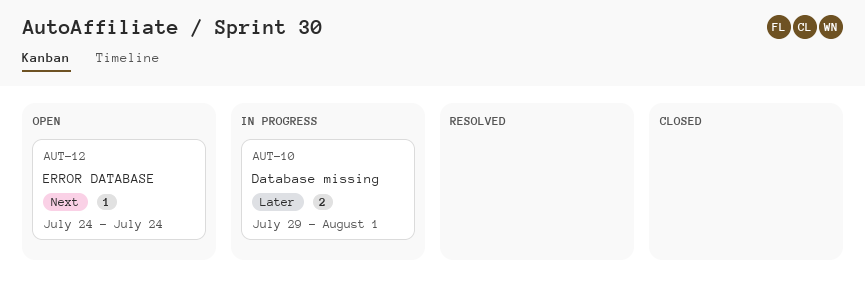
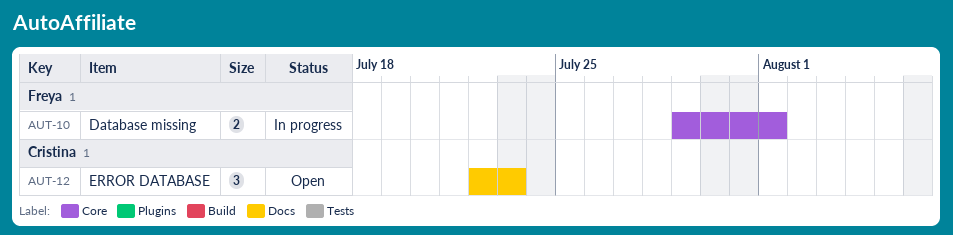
AUT-12, estimate: 1 -> 3
AUT-12, start: Jul 24 -> Jul 22
AUT-12, due: Jul 24 -> Jul 23

